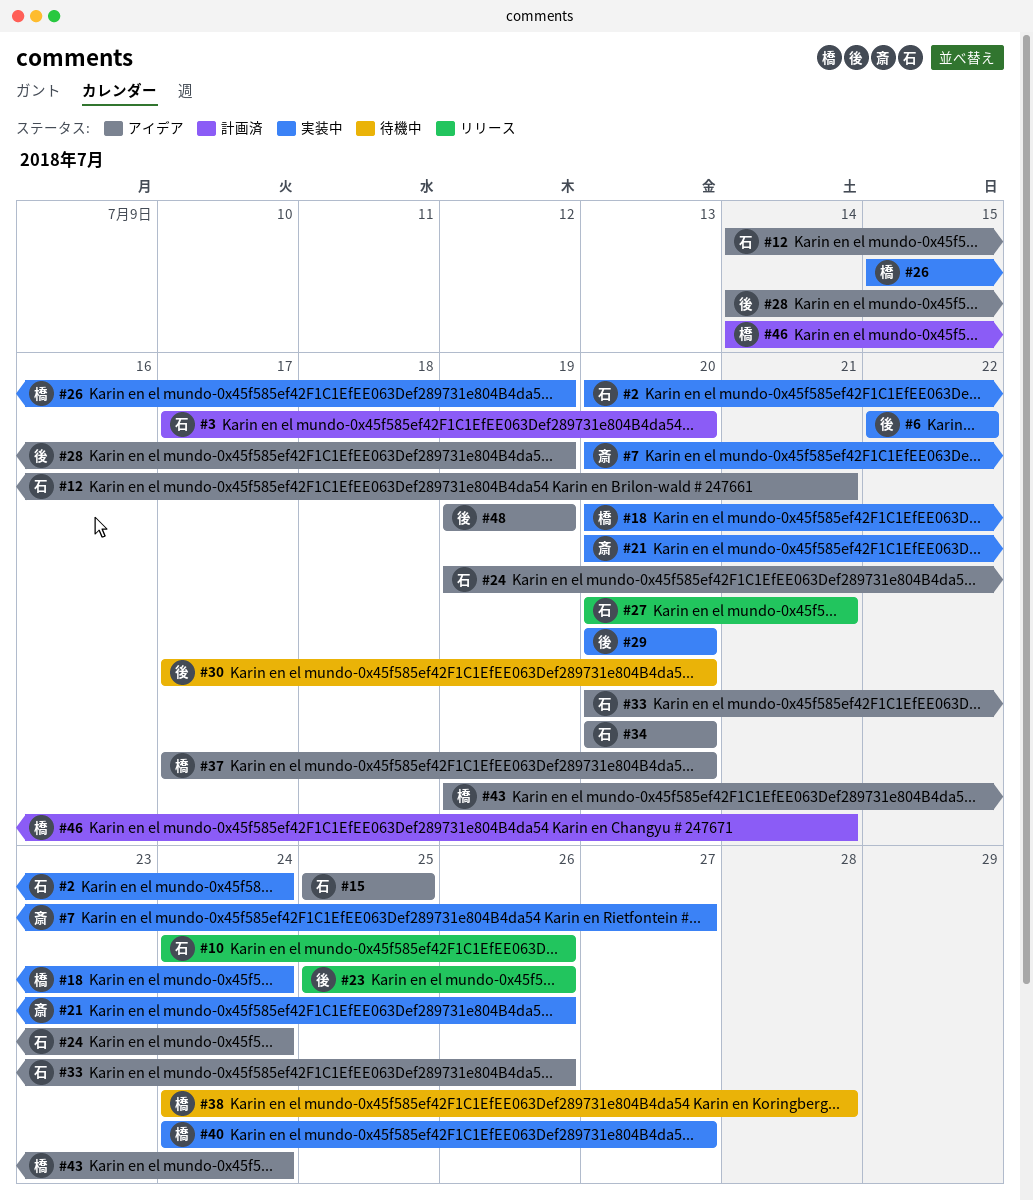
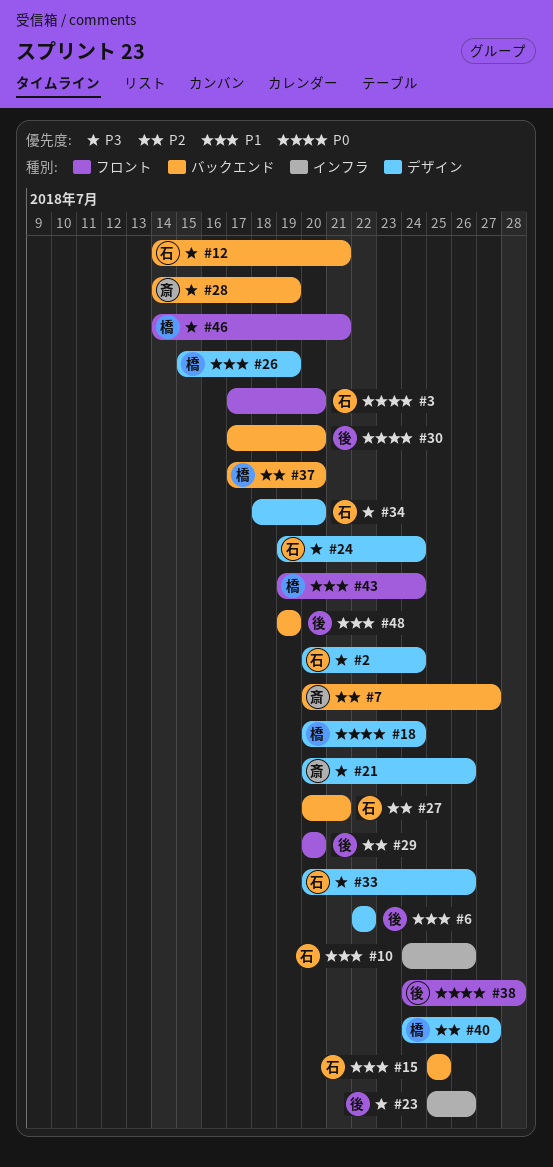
#28, owner: 後 -> 斎
#34, start: Jul 20 -> Jul 18
#38, owner: 橋 -> 後

